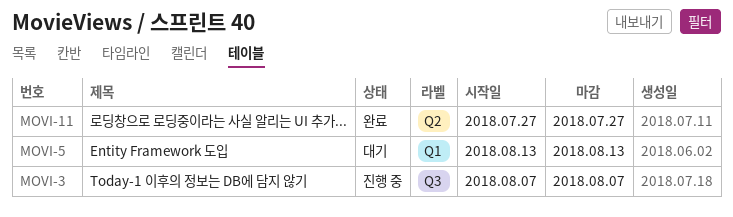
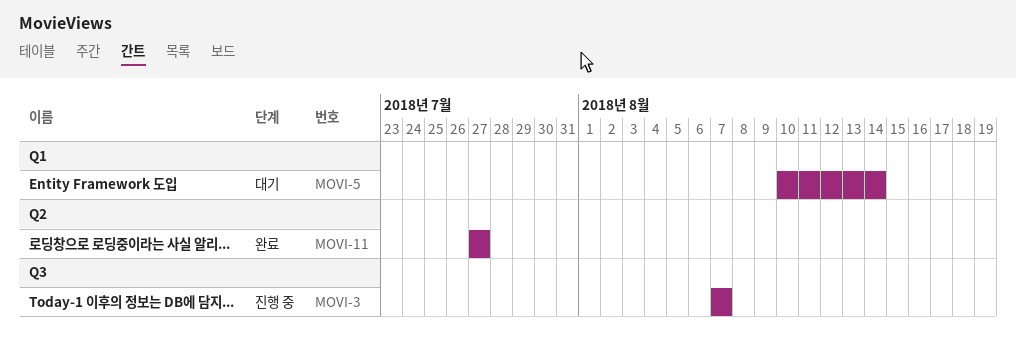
MOVI-5, start: Aug 13 -> Aug 10
MOVI-5, due: Aug 13 -> Aug 14

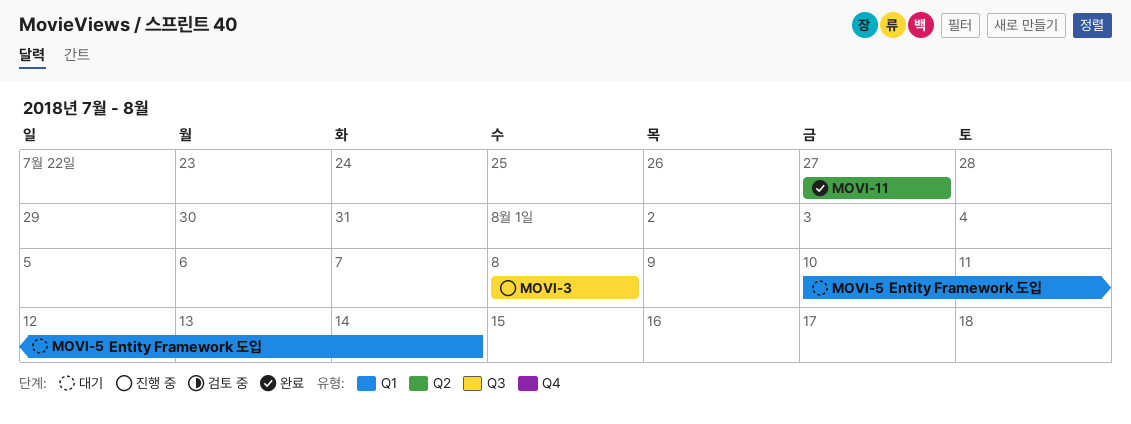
MOVI-3, start: Aug 7 -> Aug 8
MOVI-3, due: Aug 7 -> Aug 8

